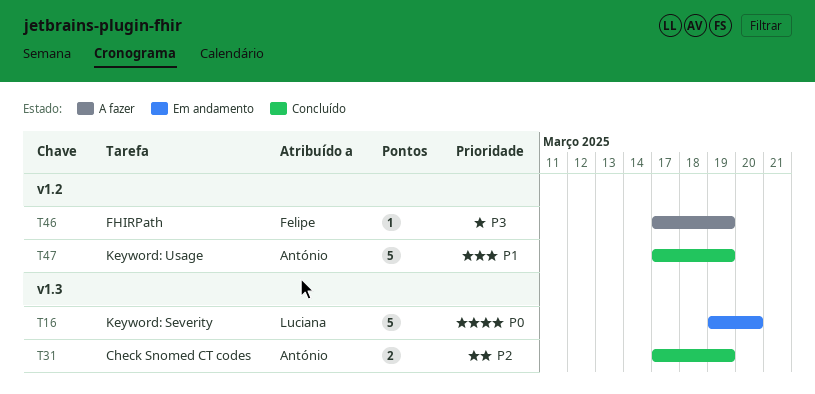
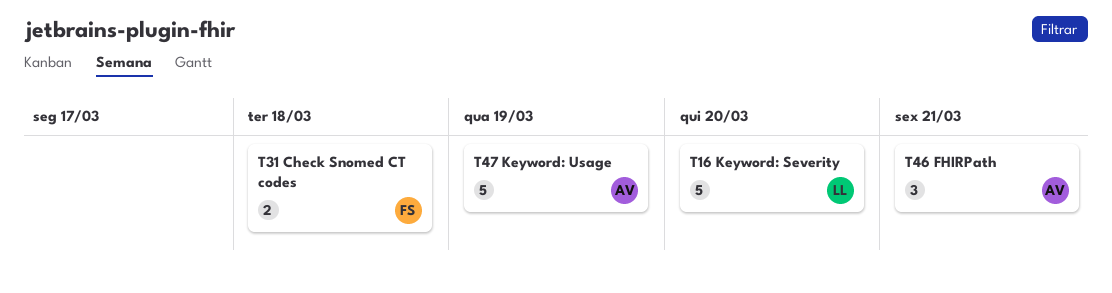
T31, owner: António -> Felipe
T31, due: Mar 19 -> Mar 18
T46, owner: Felipe -> António
T46, estimate: 1 -> 3
T46, due: Mar 19 -> Mar 21

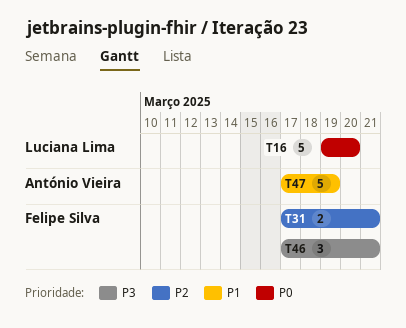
T31, due: Mar 18 -> Mar 21
T46, owner: António Vieira -> Felipe Silva

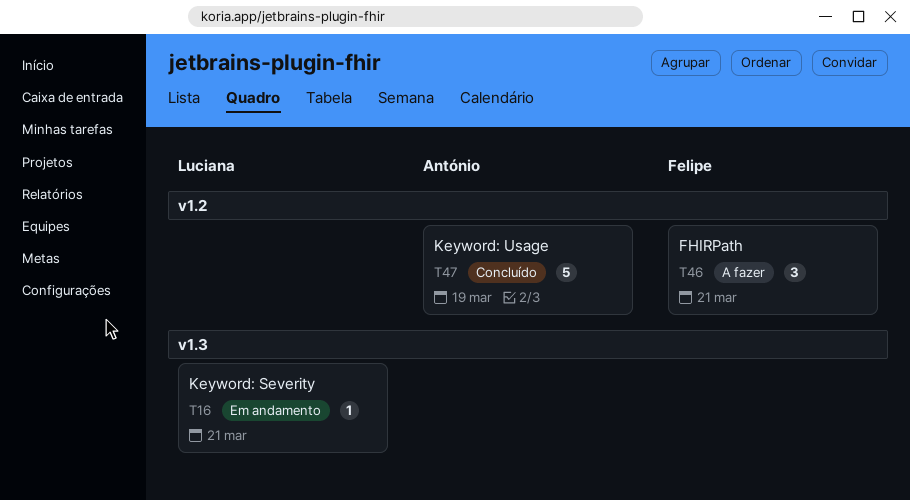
T16, estimate: 5 -> 1
T16, due: Mar 20 -> Mar 21
T31: present -> none

